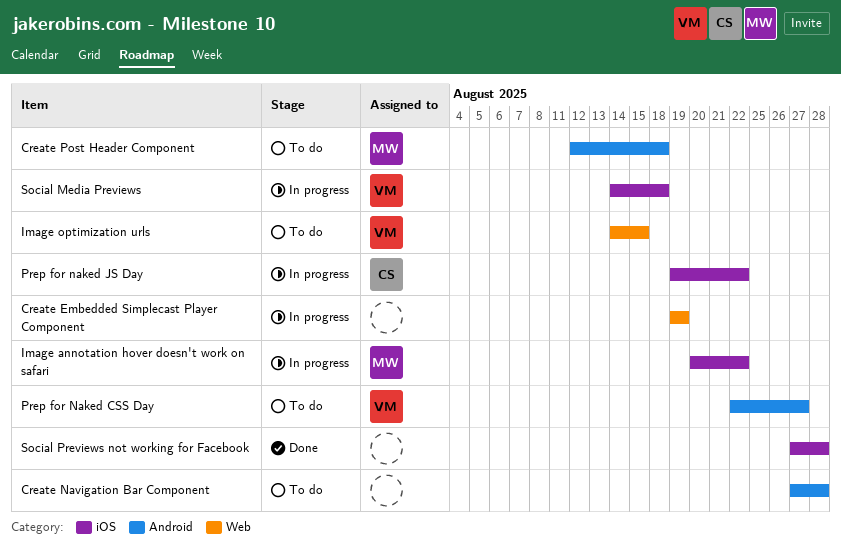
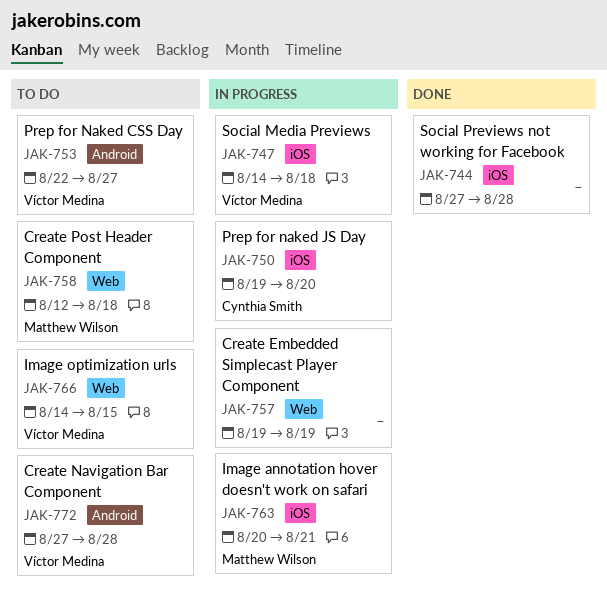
Create Navigation Bar Component, owner: none -> Víctor Medina
Create Post Header Component, label: Android -> Web
Image annotation hover doesn't work on safari, due: Aug 22 -> Aug 21
Prep for naked JS Day, due: Aug 22 -> Aug 20

